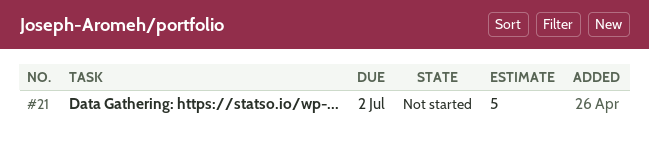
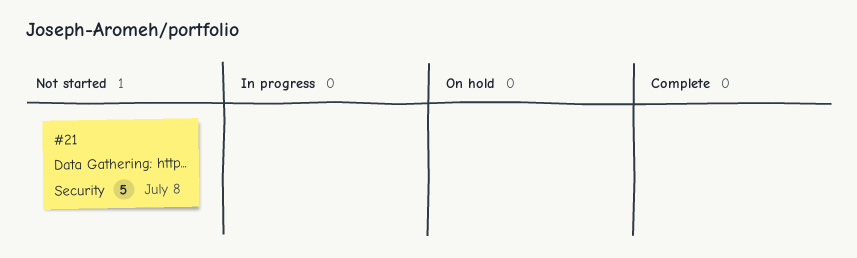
#21, due: Jul 2 -> Jul 8

